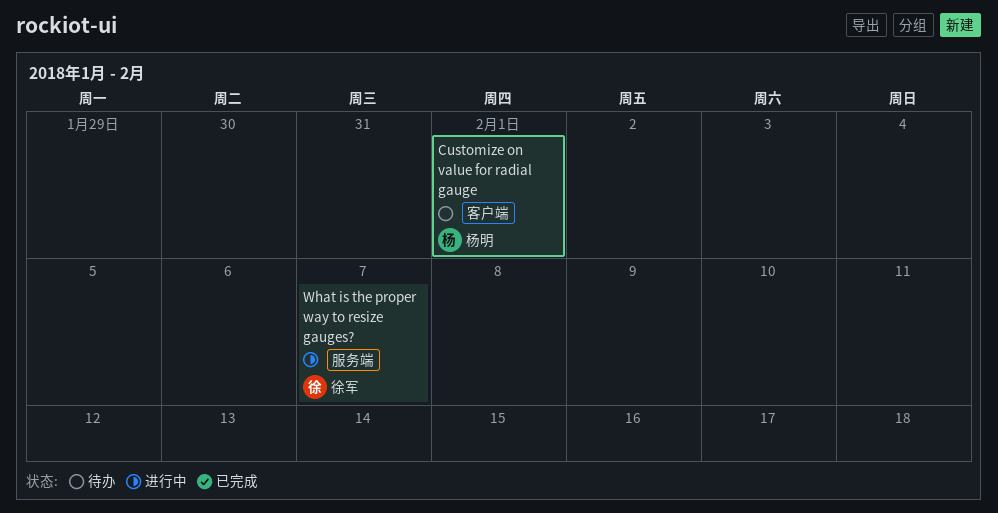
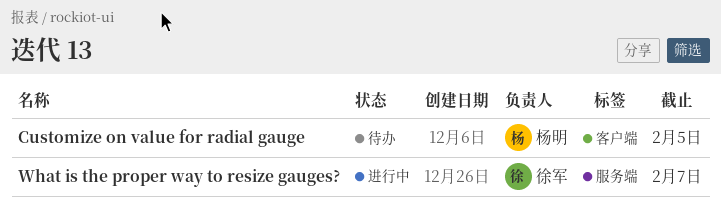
Customize on value for radial gauge, due: Feb 1 -> Feb 5

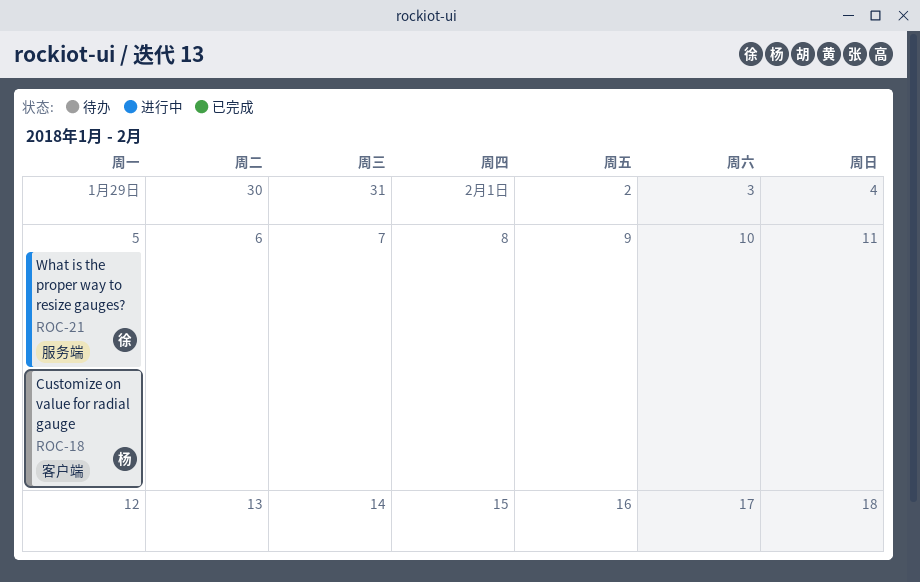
What is the proper way to resize gauges?, due: Feb 7 -> Feb 5

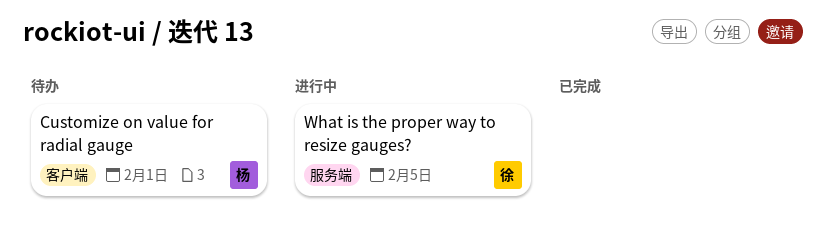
Customize on value for radial gauge, due: Feb 5 -> Feb 1

